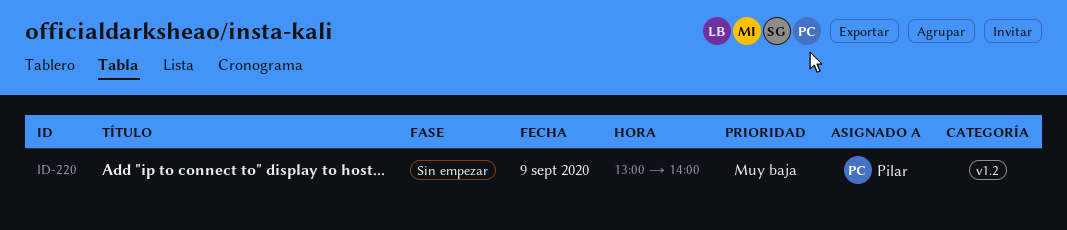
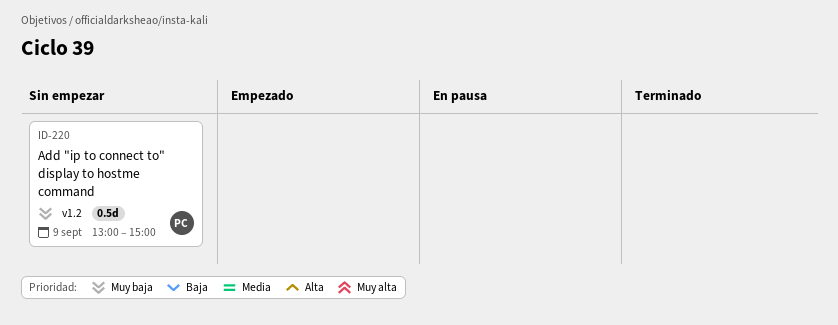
ID-220, ends: 14:00 -> 15:00

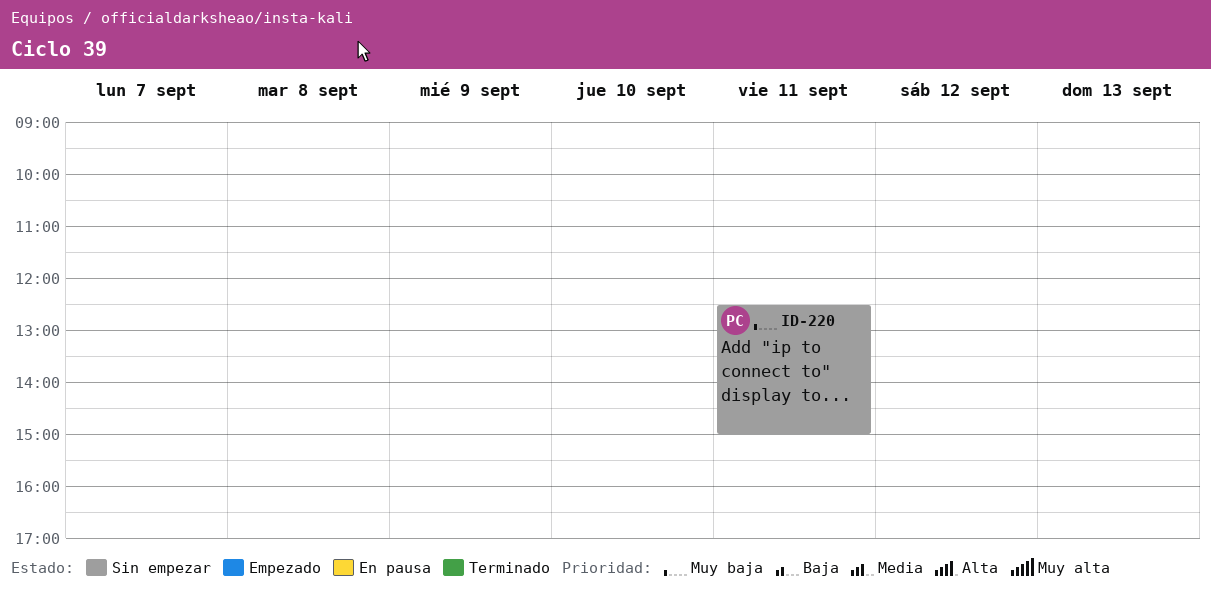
ID-220, day: Sep 9 -> Sep 11
ID-220, begins: 13:00 -> 12:30

